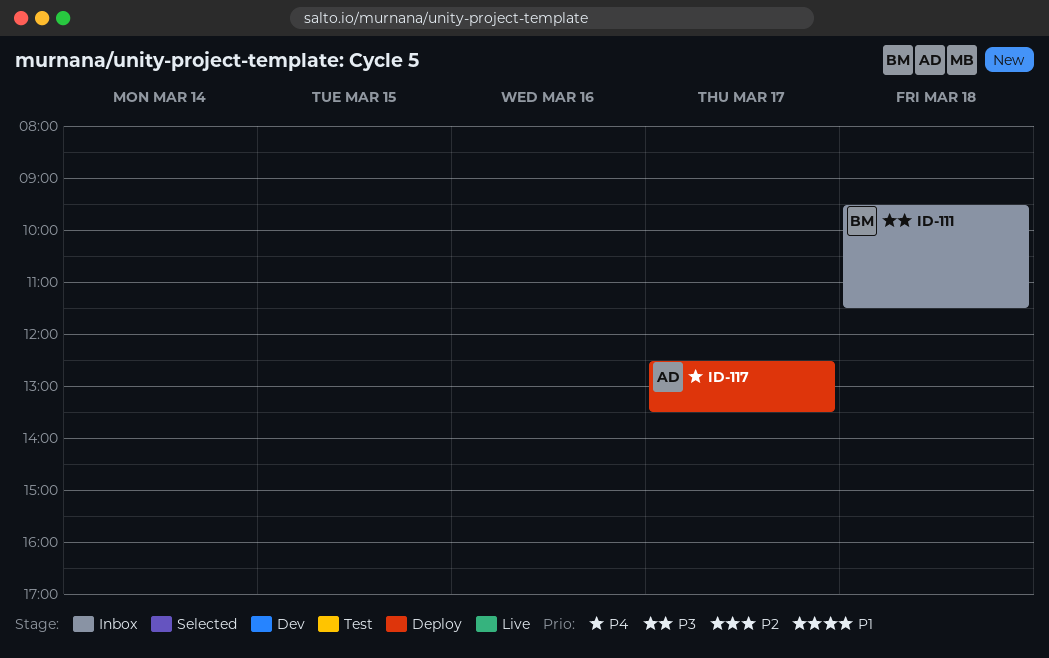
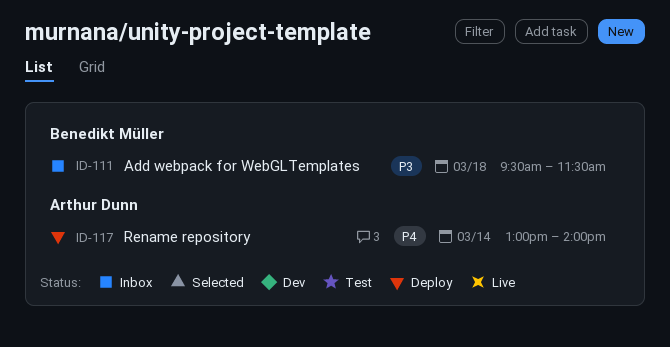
ID-117, day: Mar 17 -> Mar 14
ID-117, begins: 12:30 -> 13:00
ID-117, ends: 13:30 -> 14:00

